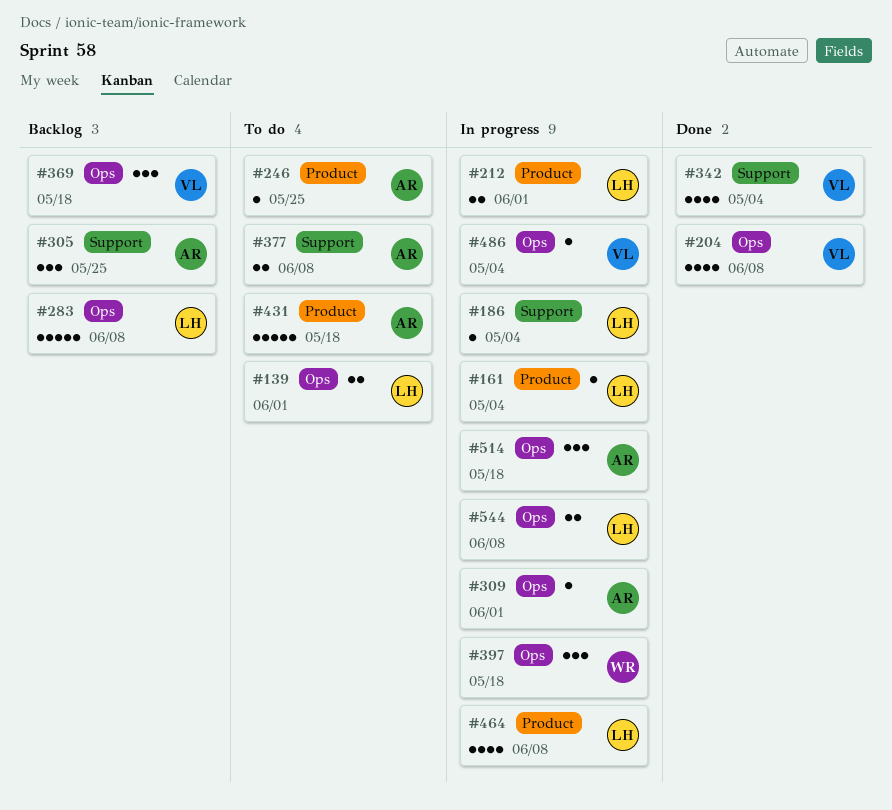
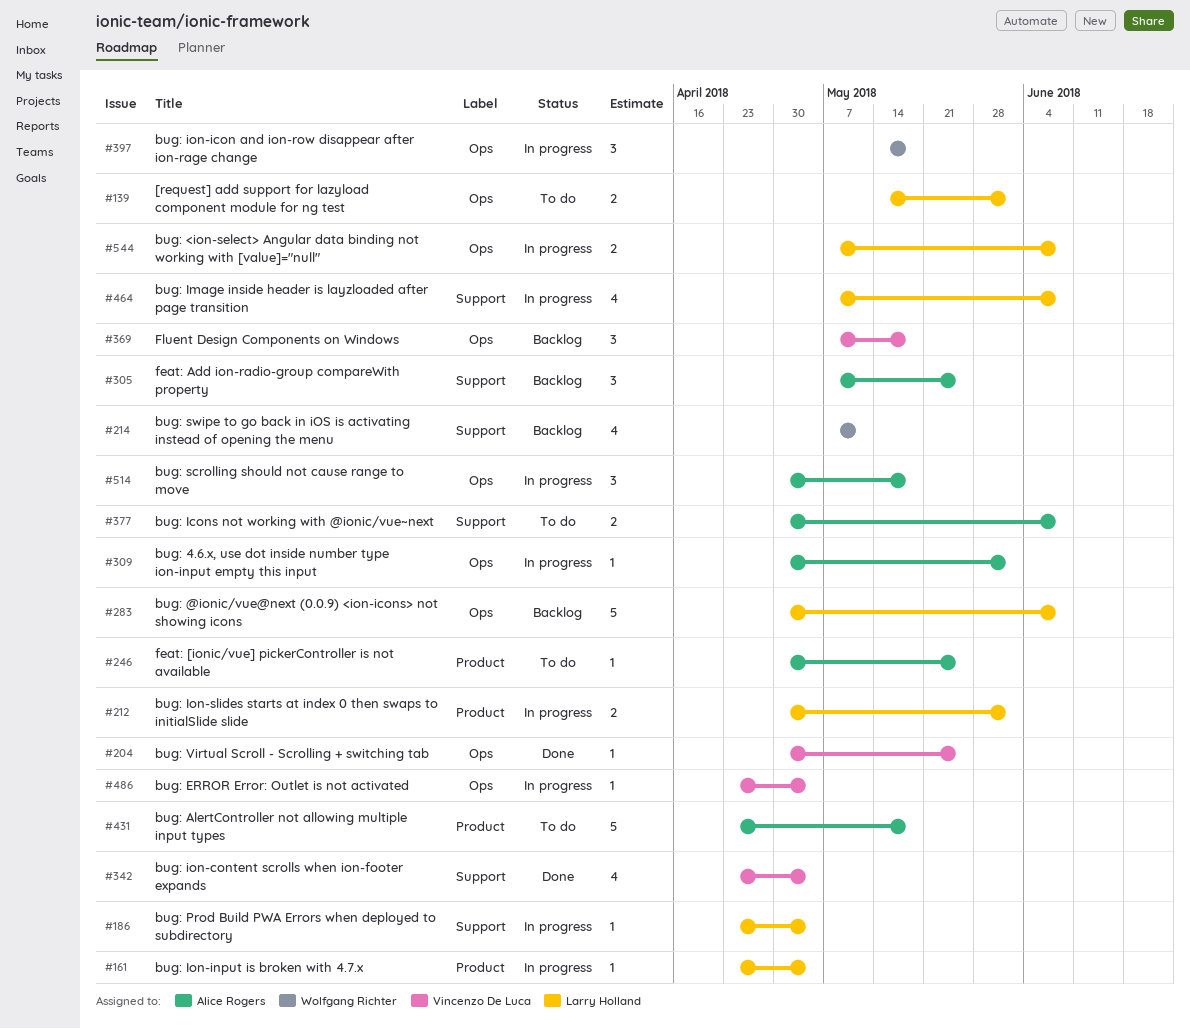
#204, estimate: 4 -> 1
#204, due: Jun 8 -> May 25
#214: none -> present
#464, label: Product -> Support

